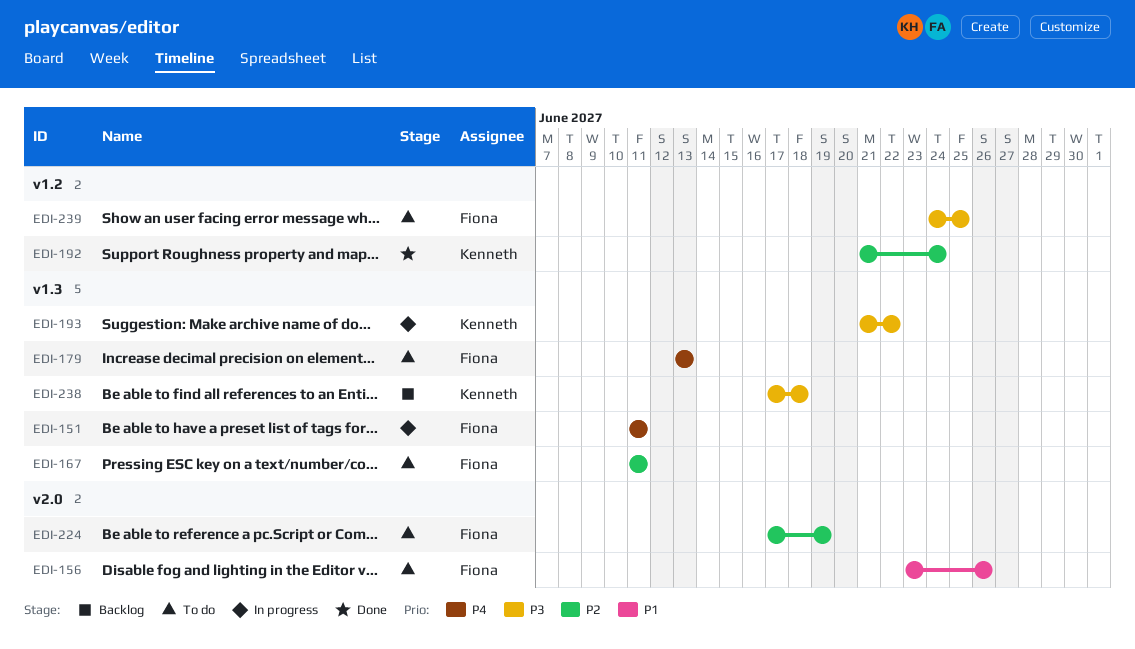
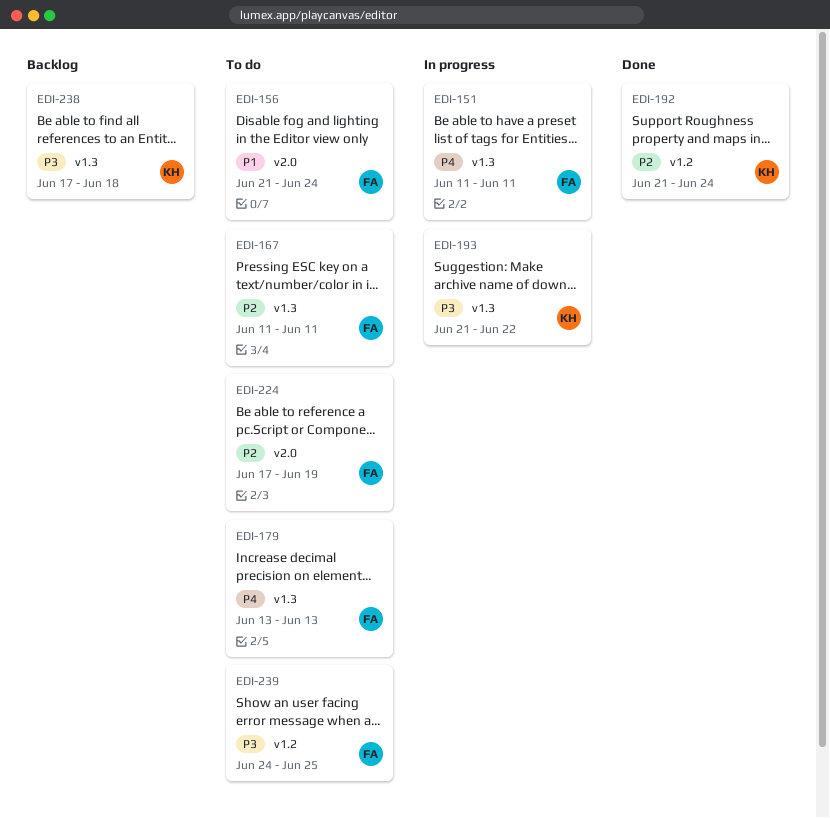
EDI-156, start: Jun 23 -> Jun 21
EDI-156, due: Jun 26 -> Jun 24

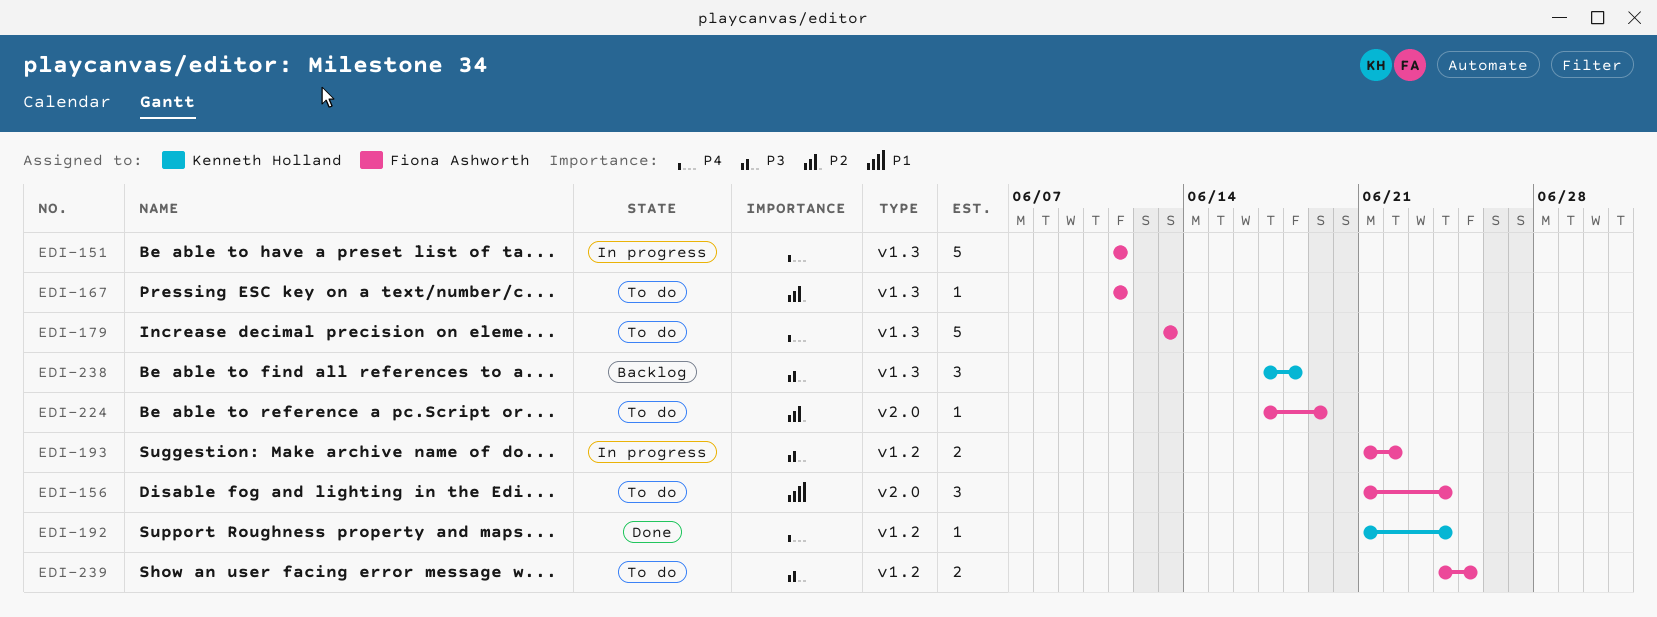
EDI-192, priority: P2 -> P4
EDI-193, owner: Kenneth Holland -> Fiona Ashworth
EDI-193, label: v1.3 -> v1.2

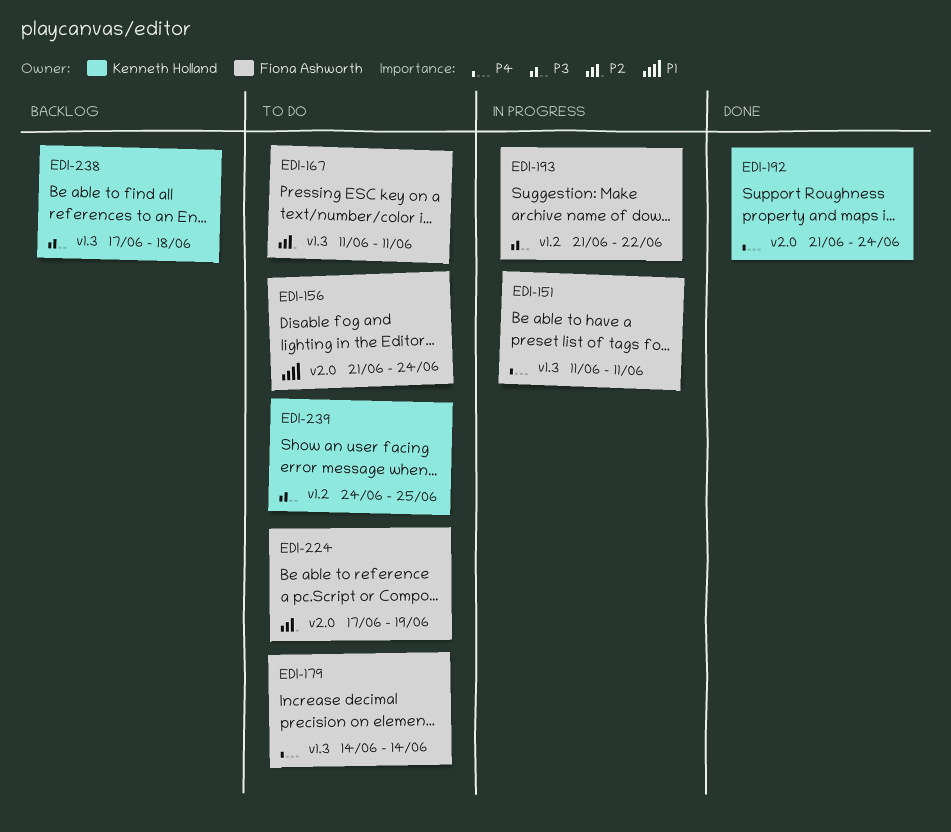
EDI-179, start: Jun 13 -> Jun 14
EDI-179, due: Jun 13 -> Jun 14
EDI-192, label: v1.2 -> v2.0
EDI-239, owner: Fiona Ashworth -> Kenneth Holland

